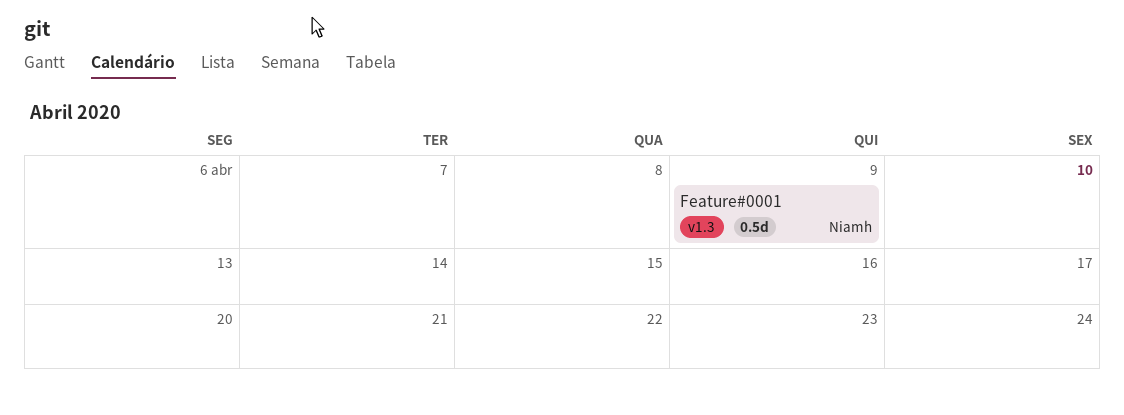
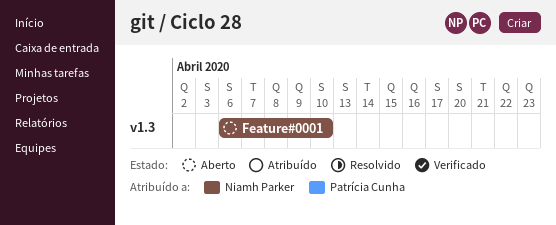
Feature#0001, due: Apr 9 -> Apr 10

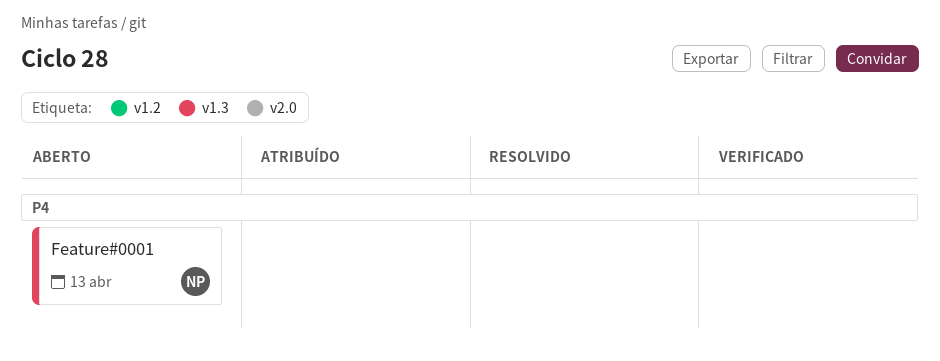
Feature#0001, due: Apr 10 -> Apr 13

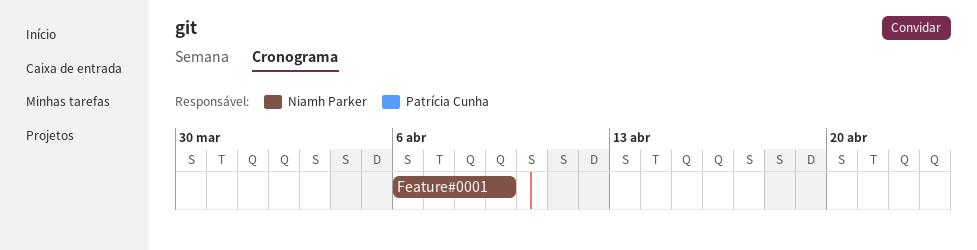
Feature#0001, due: Apr 13 -> Apr 9

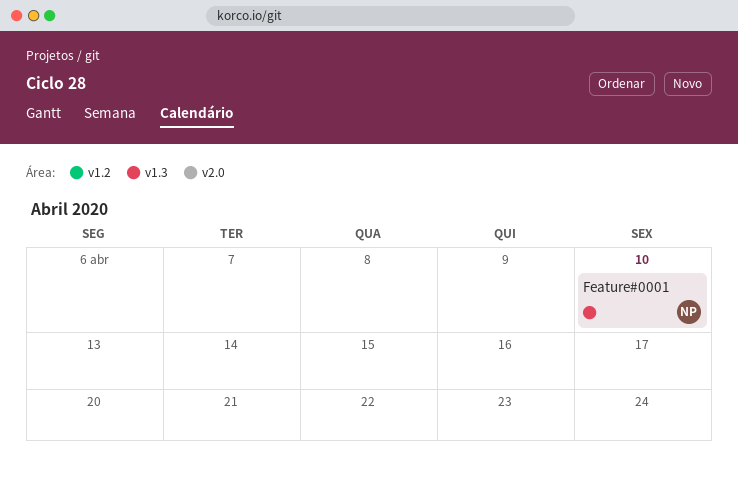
Feature#0001, due: Apr 9 -> Apr 10

